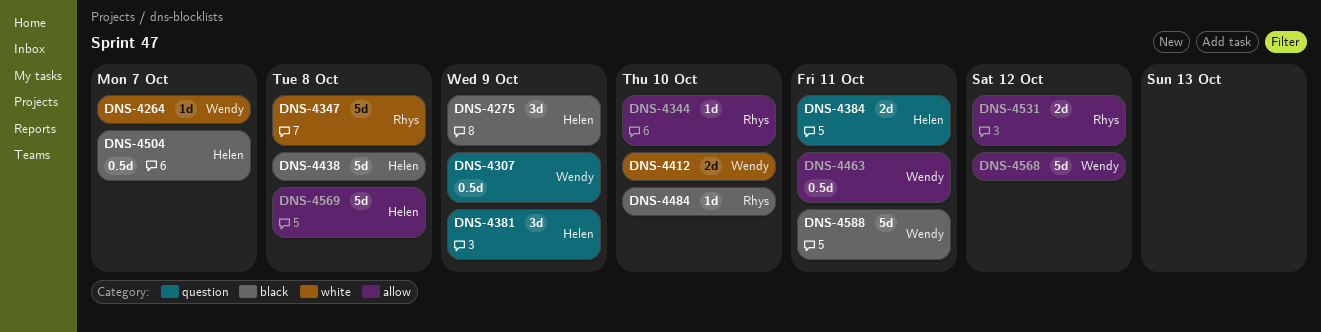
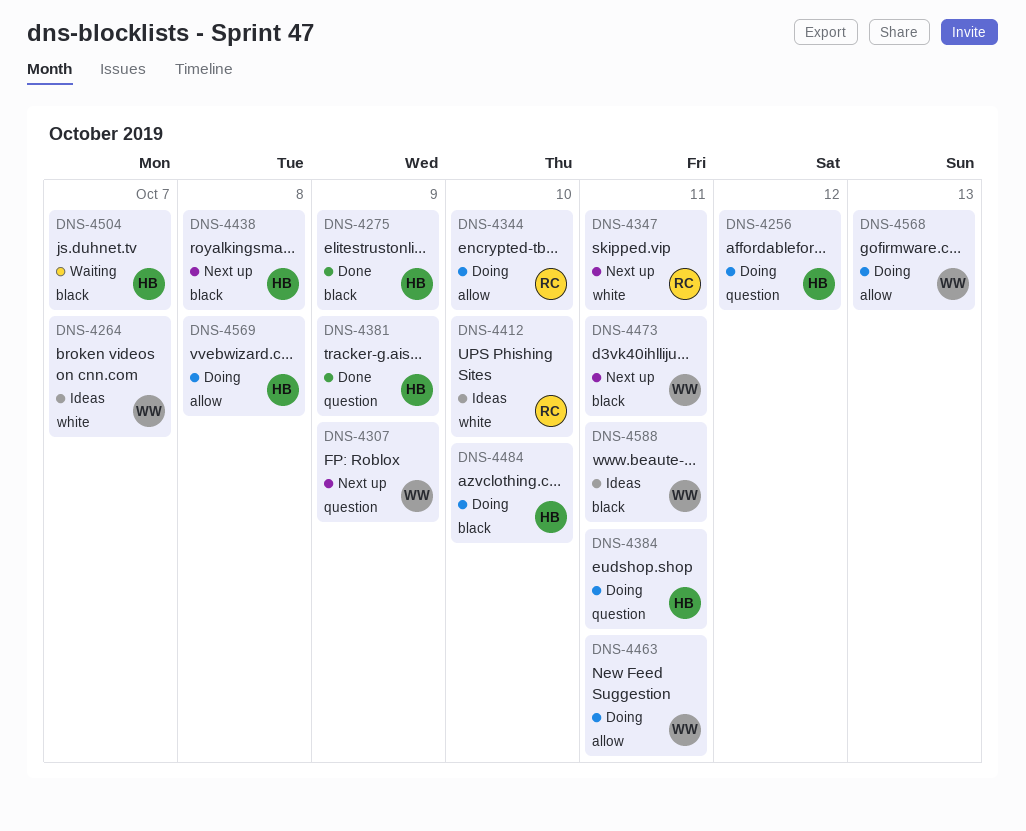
DNS-4256: none -> present
DNS-4347, due: Oct 8 -> Oct 11
DNS-4412, owner: Wendy -> Rhys
DNS-4473: none -> present
DNS-4484, owner: Rhys -> Helen
DNS-4531: present -> none
DNS-4568, due: Oct 12 -> Oct 13

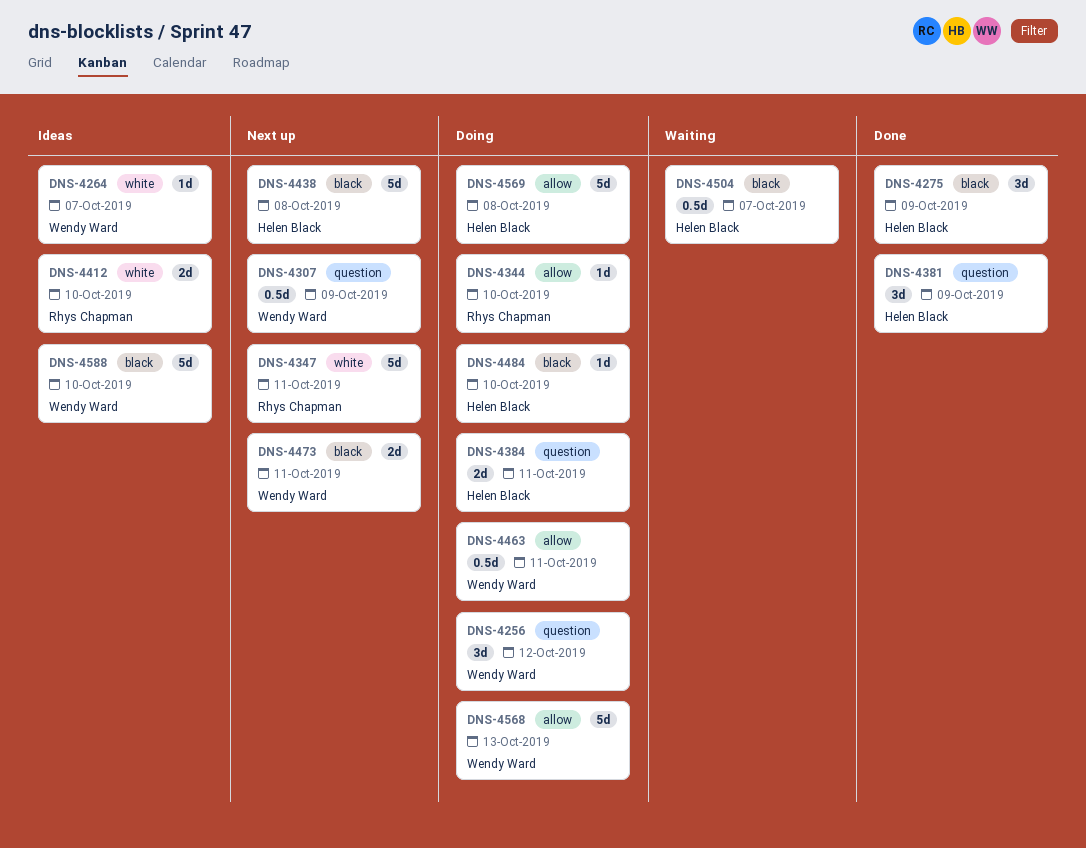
DNS-4256, owner: Helen Black -> Wendy Ward
DNS-4588, due: Oct 11 -> Oct 10

